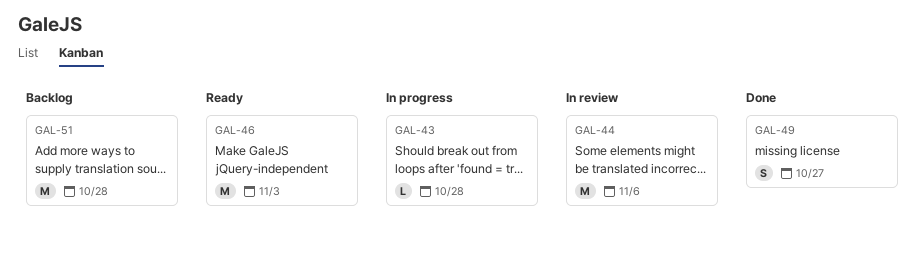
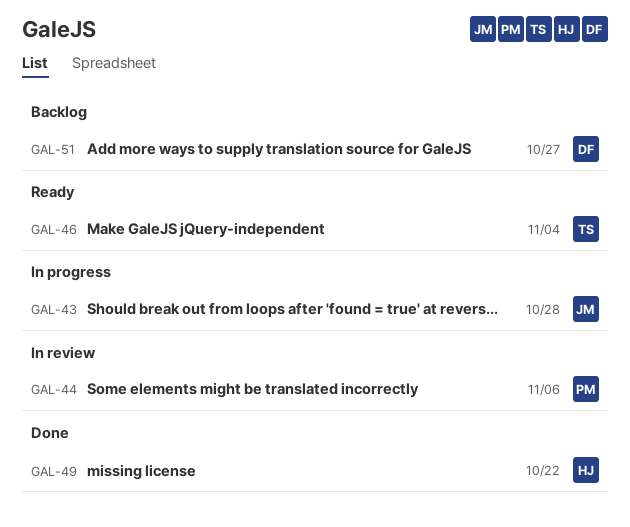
GAL-46, due: Nov 3 -> Nov 4
GAL-49, due: Oct 27 -> Oct 22
GAL-51, due: Oct 28 -> Oct 27

